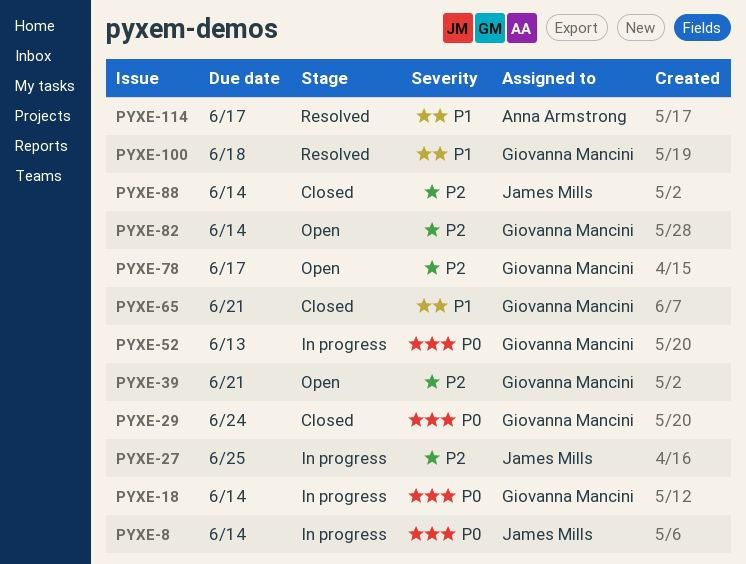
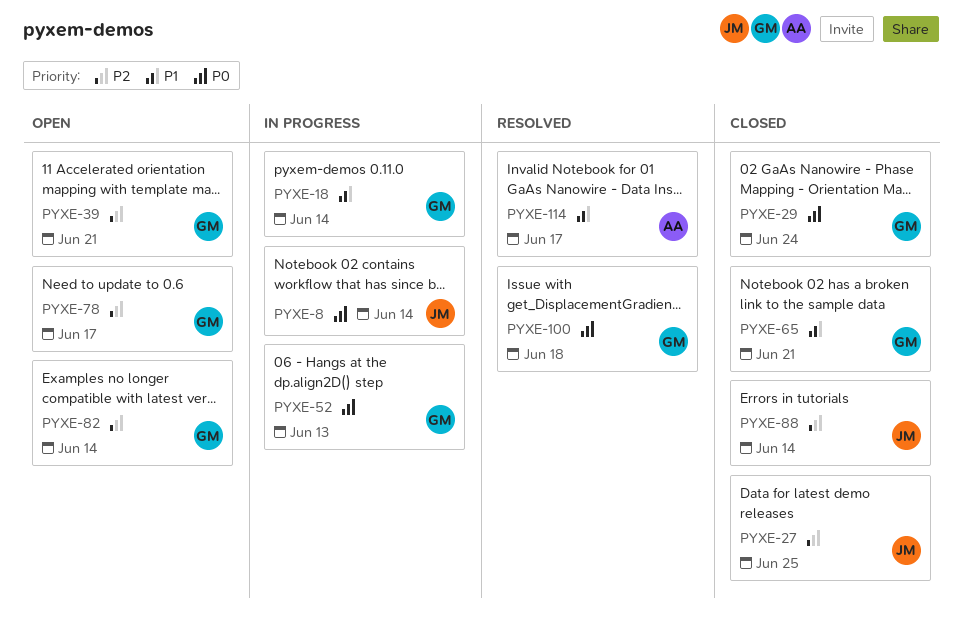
PYXE-18, priority: P0 -> P1
PYXE-27, status: In progress -> Closed
PYXE-100, priority: P1 -> P0

